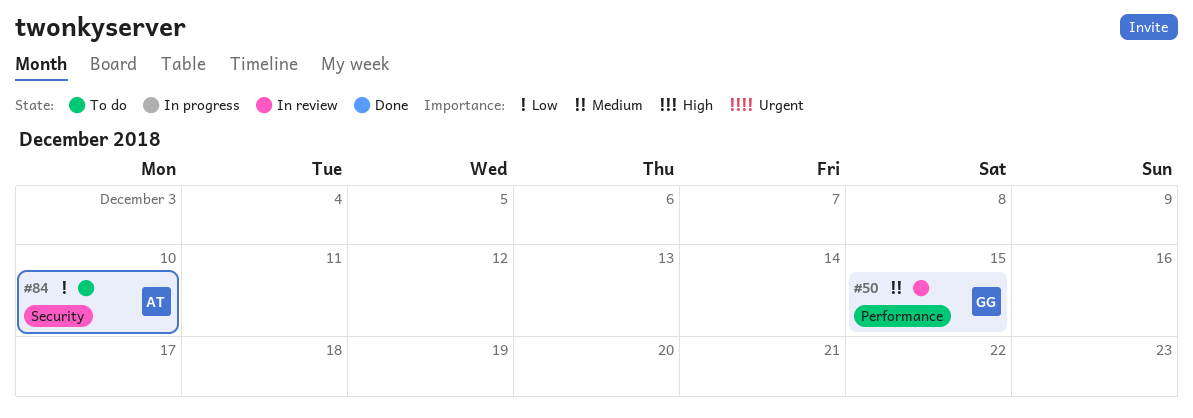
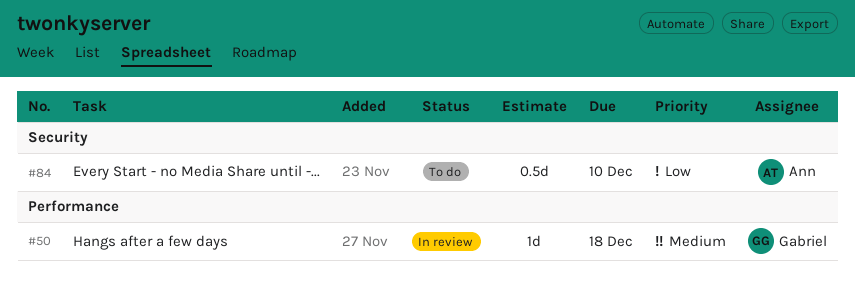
#50, due: Dec 15 -> Dec 18

